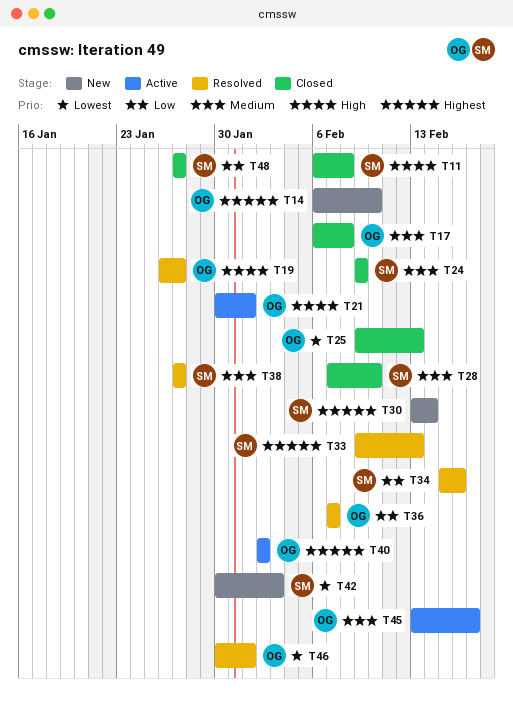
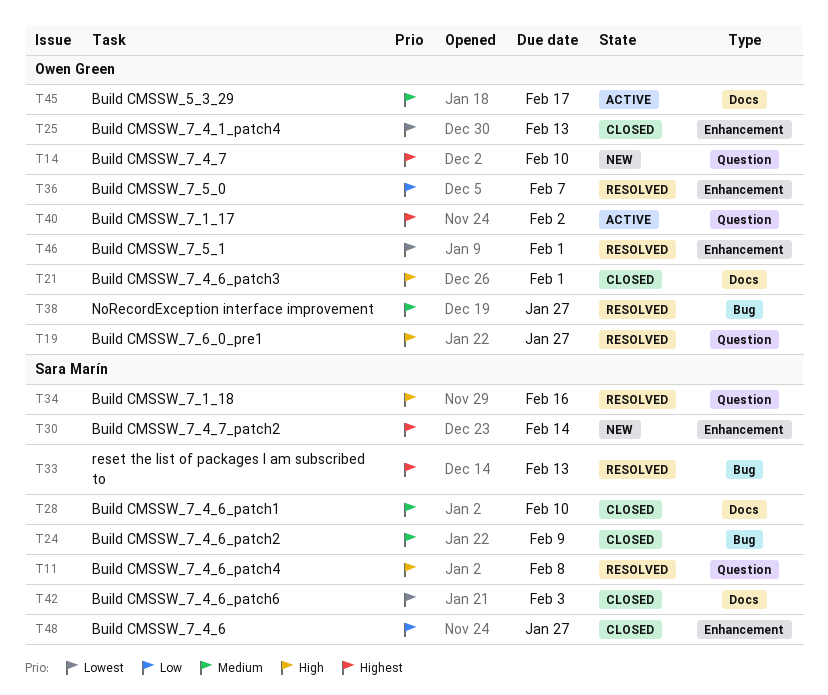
T11, status: Closed -> Resolved
T17: present -> none
T21, status: Active -> Closed
T34, priority: Low -> High
T38, owner: Sara Marín -> Owen Green
T42, status: New -> Closed

